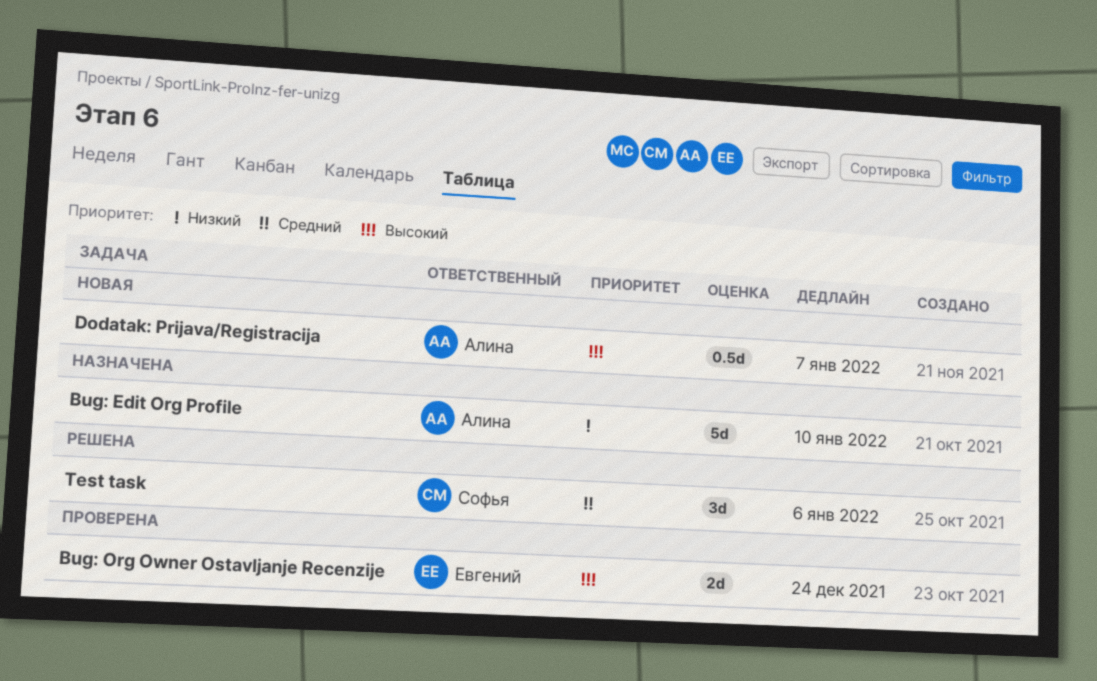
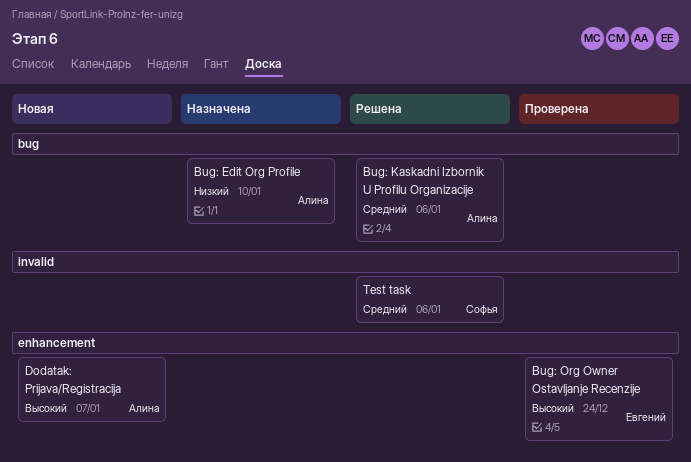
Bug: Kaskadni Izbornik U Profilu Organizacije: none -> present

